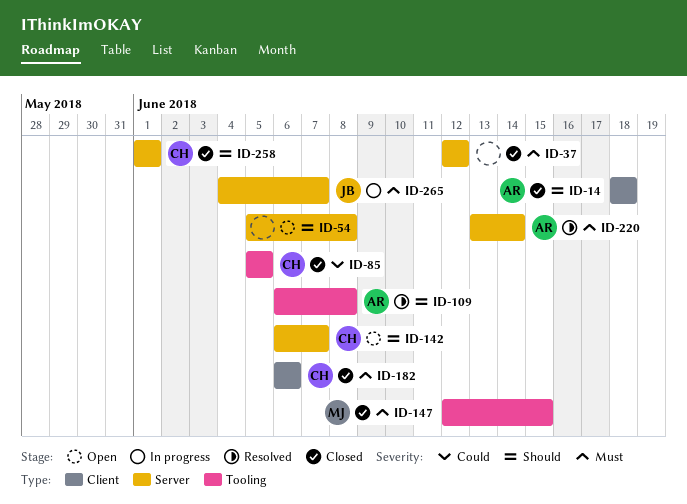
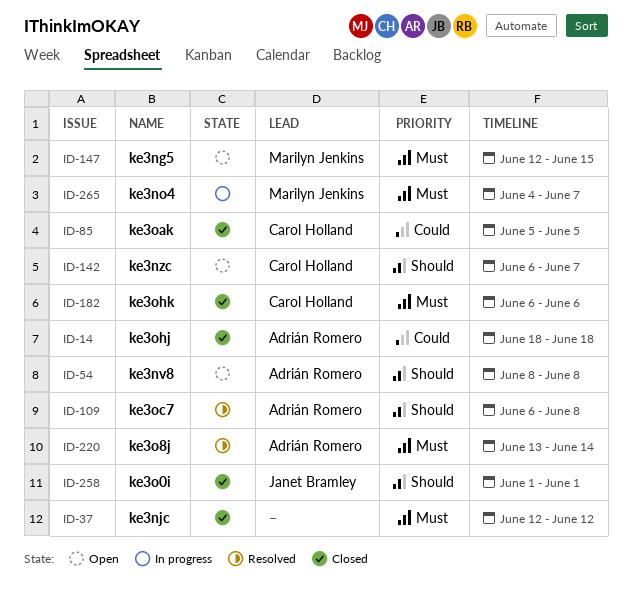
ID-14, priority: Should -> Could
ID-54, owner: none -> Adrián Romero
ID-54, start: Jun 5 -> Jun 8
ID-147, status: Closed -> Open
ID-258, owner: Carol Holland -> Janet Bramley
ID-265, owner: Janet Bramley -> Marilyn Jenkins

